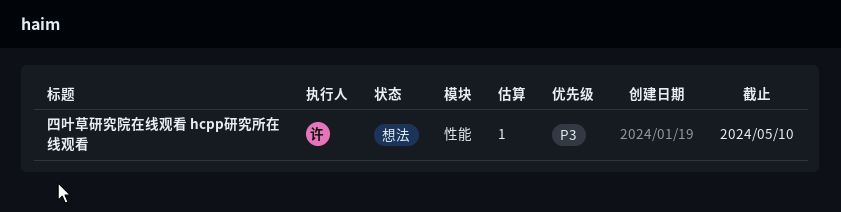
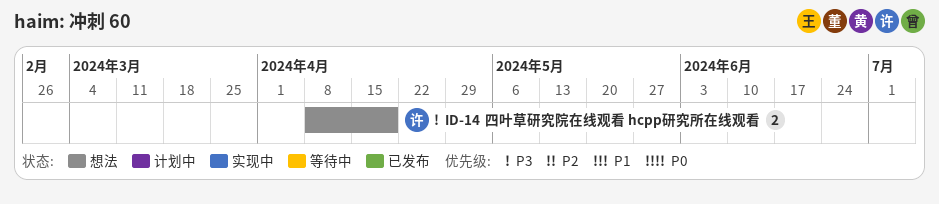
四叶草研究院在线观看 hcpp研究所在线观看, estimate: 1 -> 2
四叶草研究院在线观看 hcpp研究所在线观看, due: May 10 -> Apr 19

